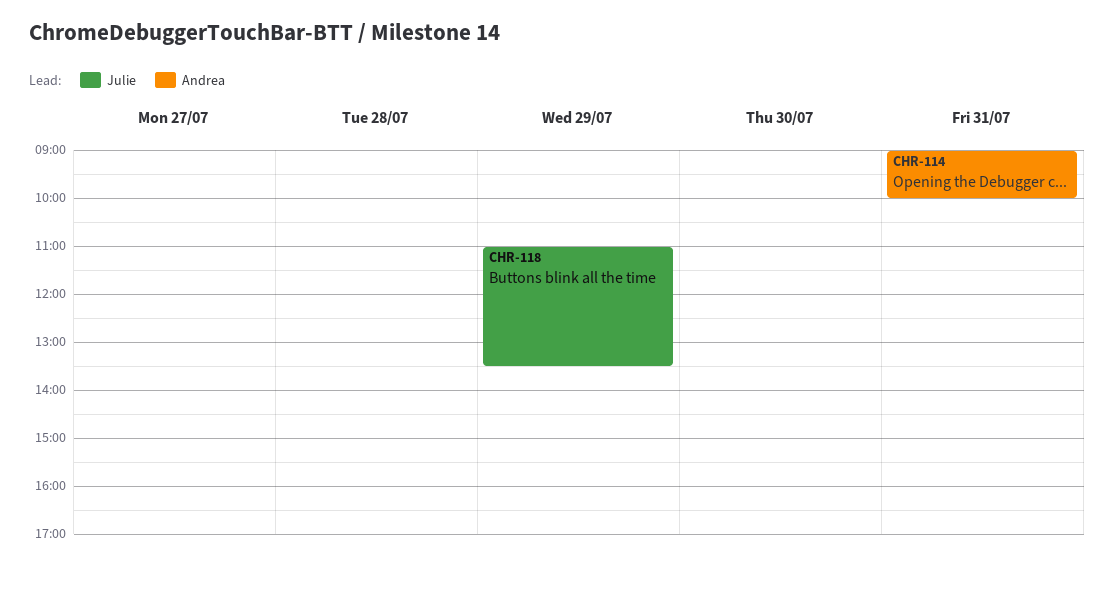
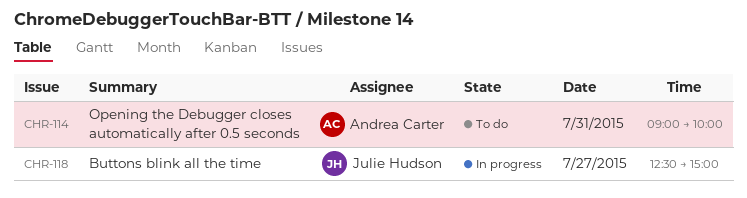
CHR-118, day: Jul 29 -> Jul 27
CHR-118, begins: 11:00 -> 12:30
CHR-118, ends: 13:30 -> 15:00

